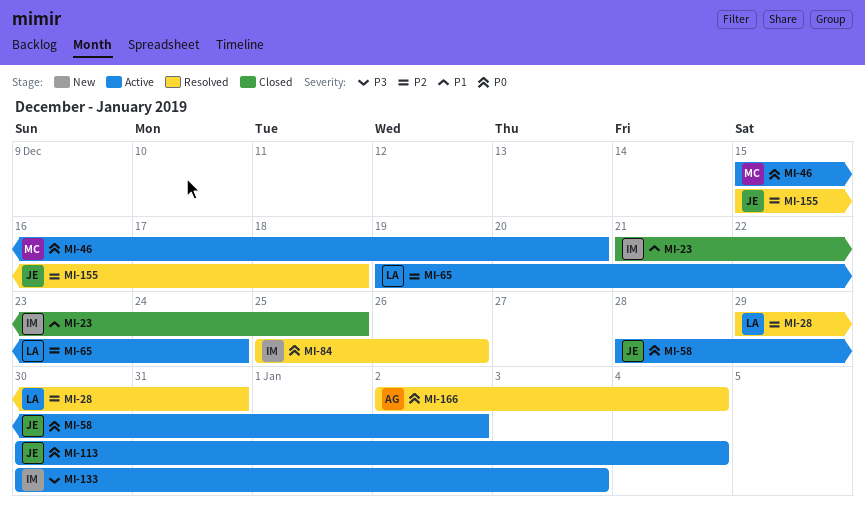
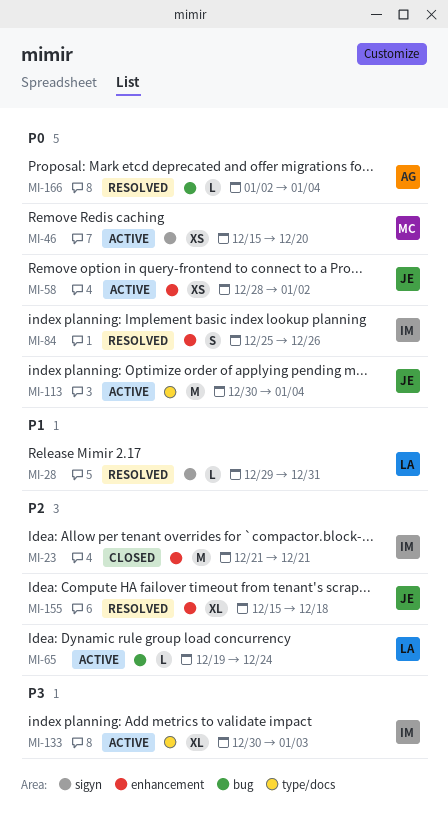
MI-23, priority: P1 -> P2
MI-23, due: Dec 25 -> Dec 21
MI-28, priority: P2 -> P1

